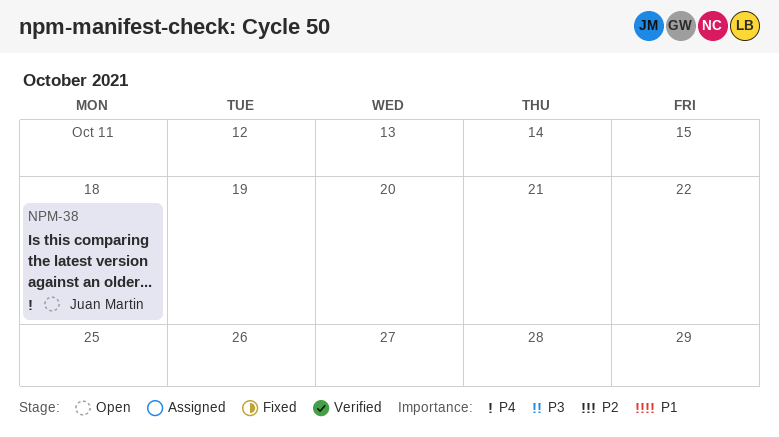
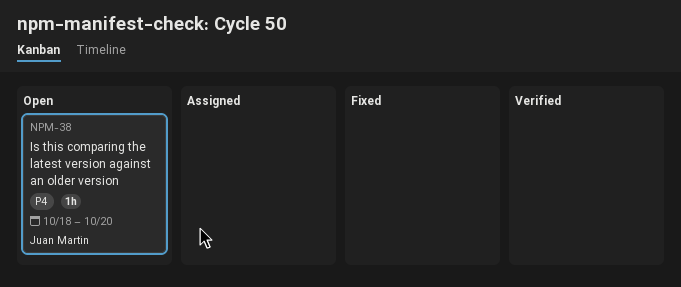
NPM-38, due: Oct 18 -> Oct 20

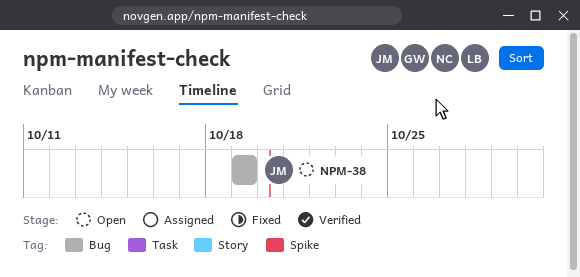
NPM-38, start: Oct 18 -> Oct 19
NPM-38, due: Oct 20 -> Oct 19

